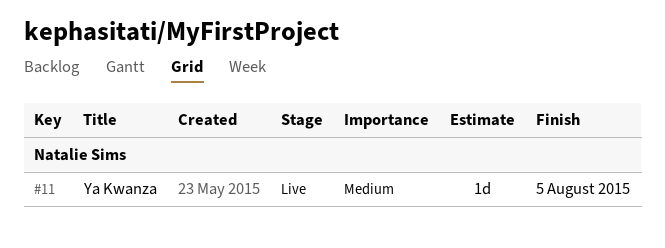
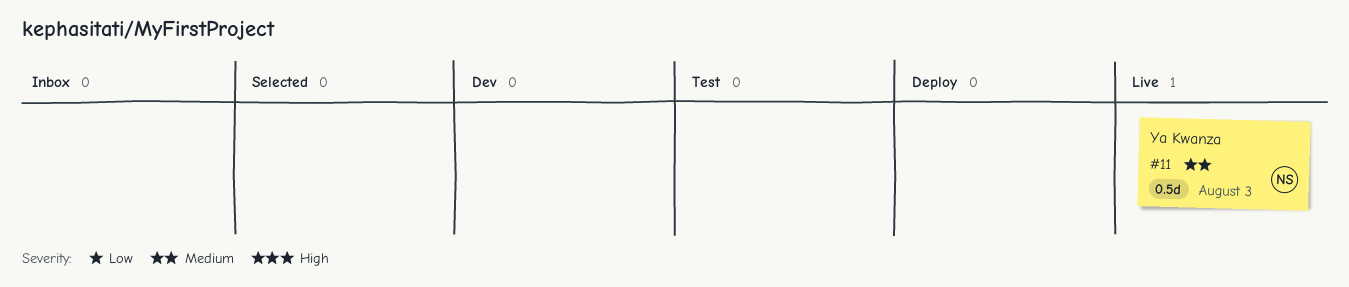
#11, estimate: 1d -> 0.5d
#11, due: Aug 5 -> Aug 3

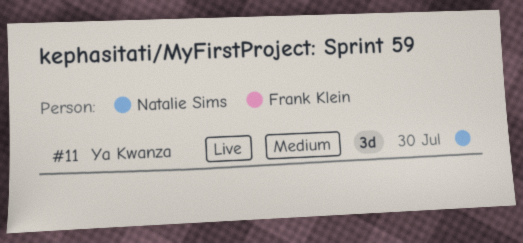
#11, estimate: 0.5d -> 3d
#11, due: Aug 3 -> Jul 30

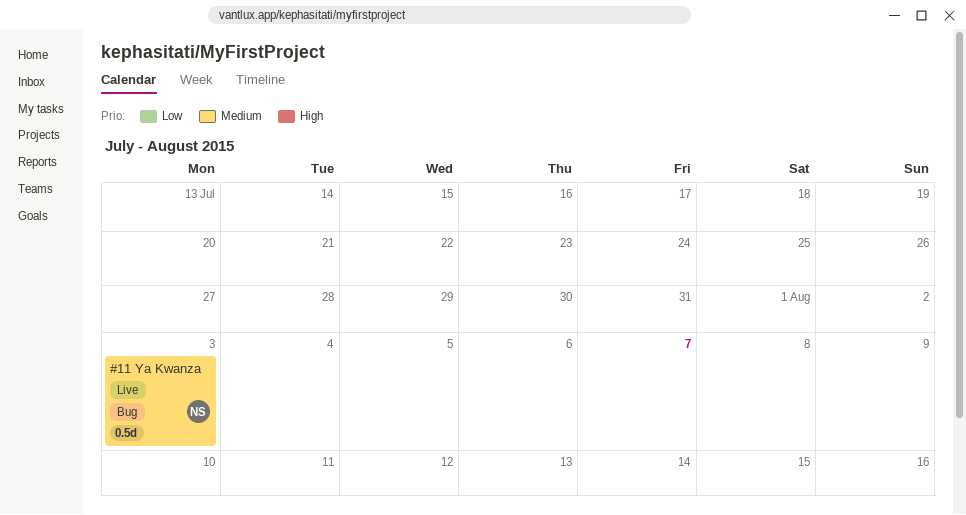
#11, estimate: 3d -> 0.5d
#11, due: Jul 30 -> Aug 3

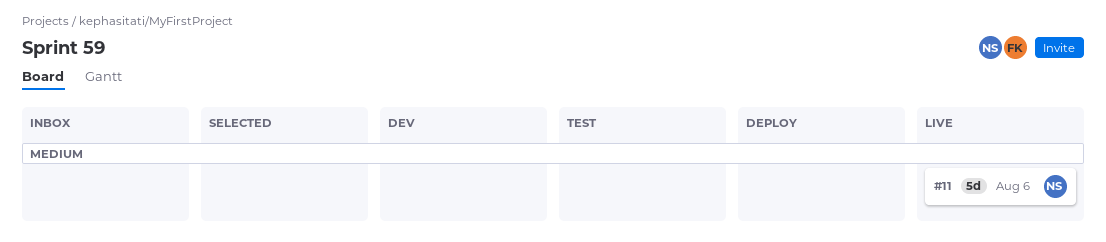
#11, estimate: 0.5d -> 5d
#11, due: Aug 3 -> Aug 6

